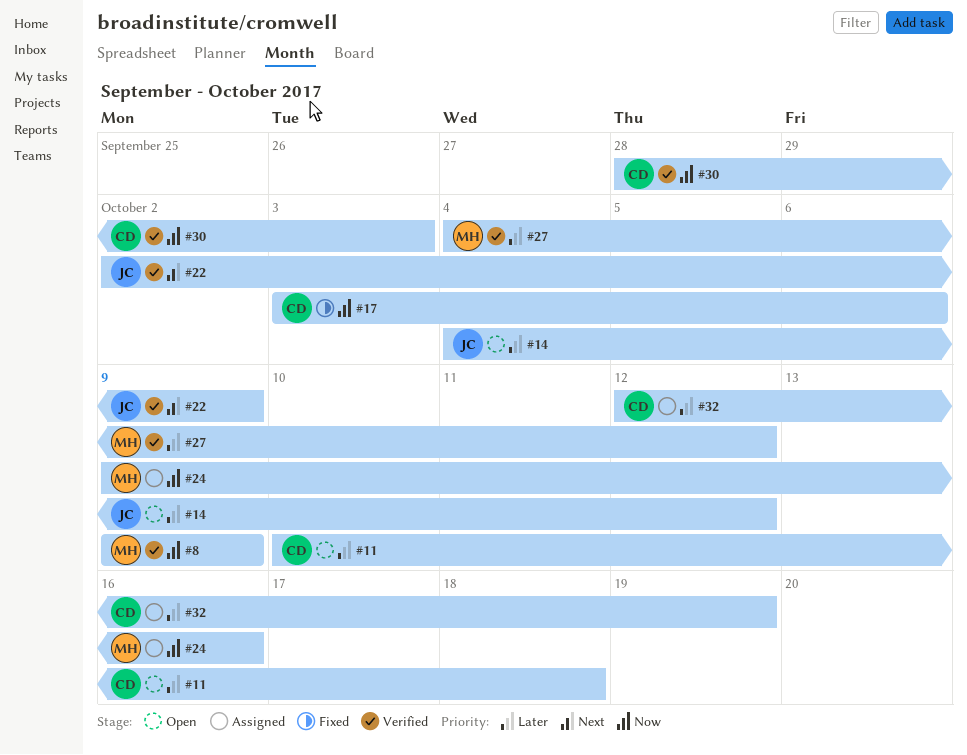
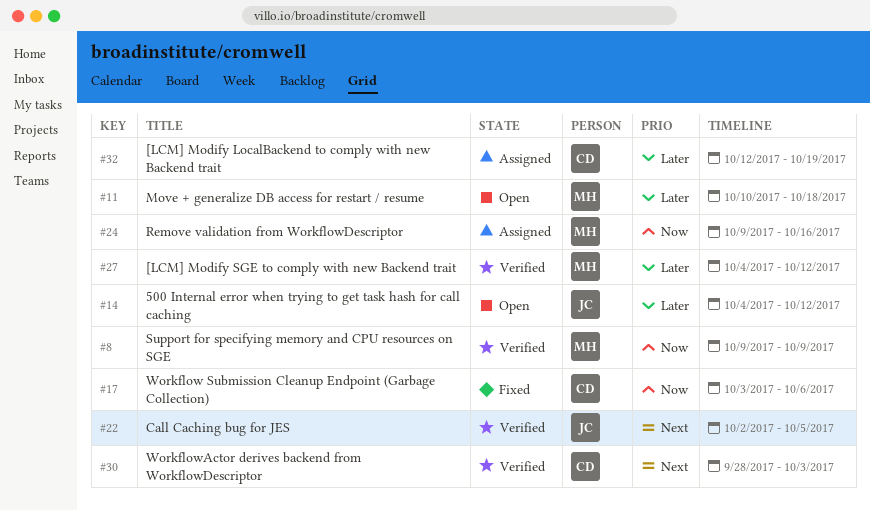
#11, owner: CD -> MH
#22, due: Oct 9 -> Oct 5
#30, priority: Now -> Next

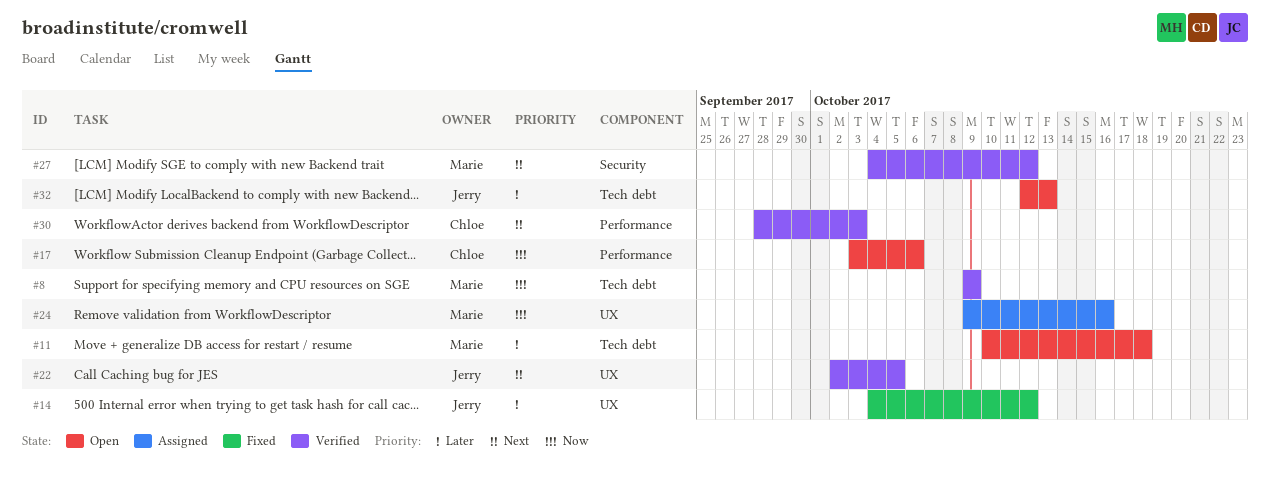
#14, status: Open -> Fixed
#17, status: Fixed -> Open
#27, priority: Later -> Next
#32, status: Assigned -> Open
#32, owner: Chloe -> Jerry
#32, due: Oct 19 -> Oct 13

